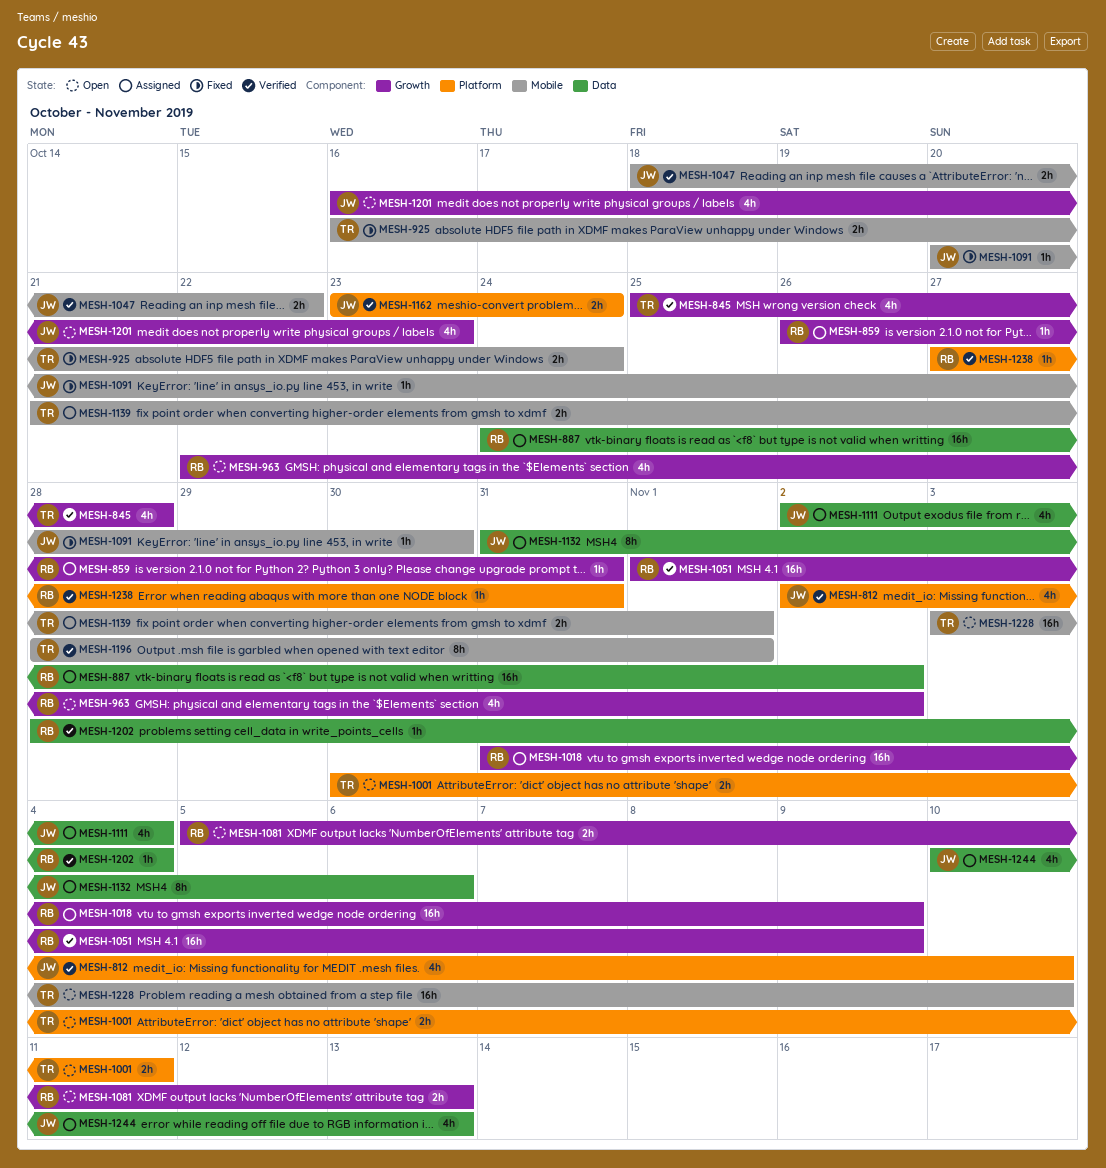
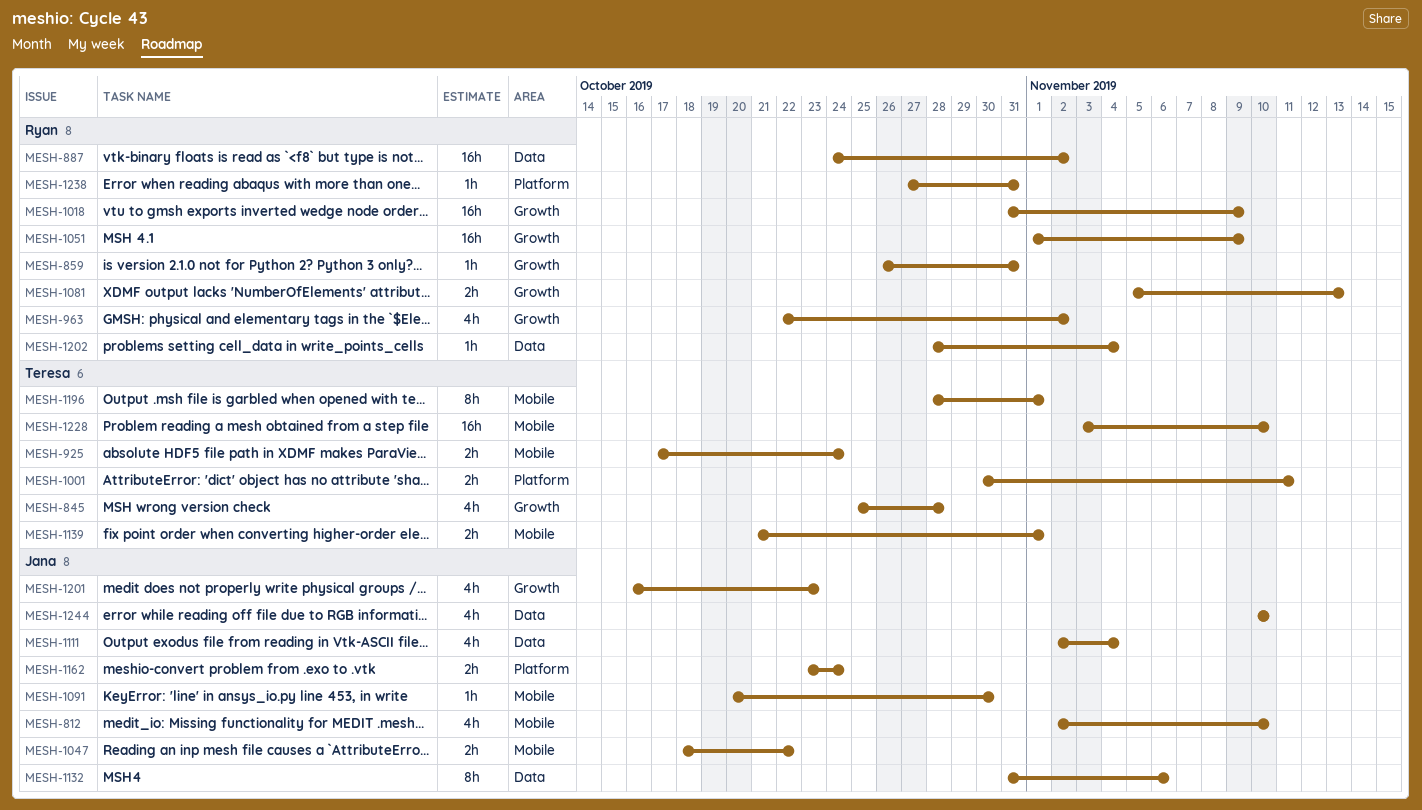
MESH-812, label: Platform -> Mobile
MESH-925, start: Oct 16 -> Oct 17
MESH-1244, due: Nov 13 -> Nov 10

